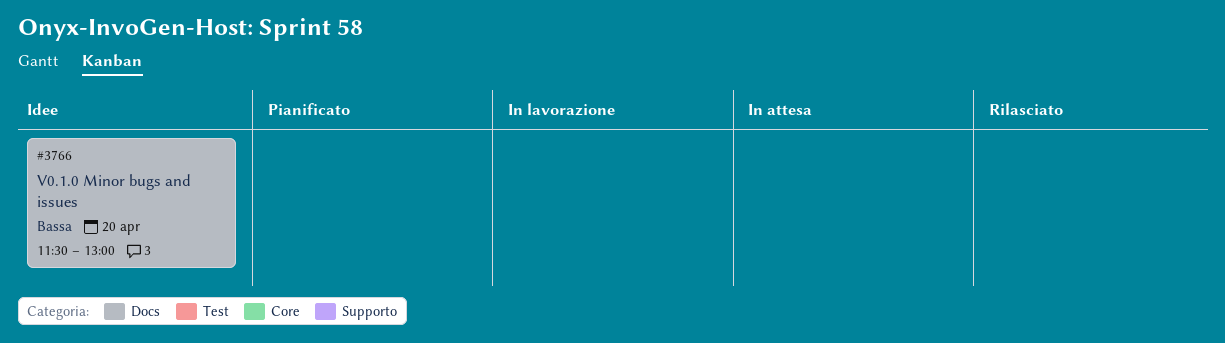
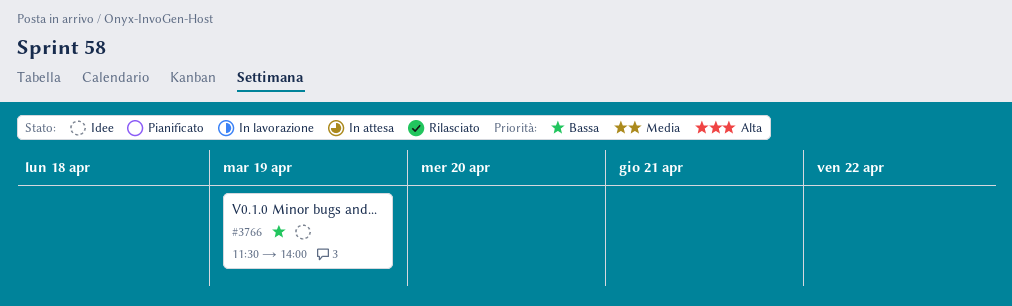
#3766, day: Apr 20 -> Apr 19
#3766, ends: 13:00 -> 14:00

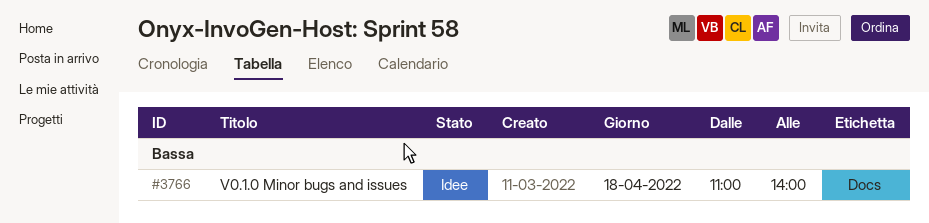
#3766, day: Apr 19 -> Apr 18
#3766, begins: 11:30 -> 11:00

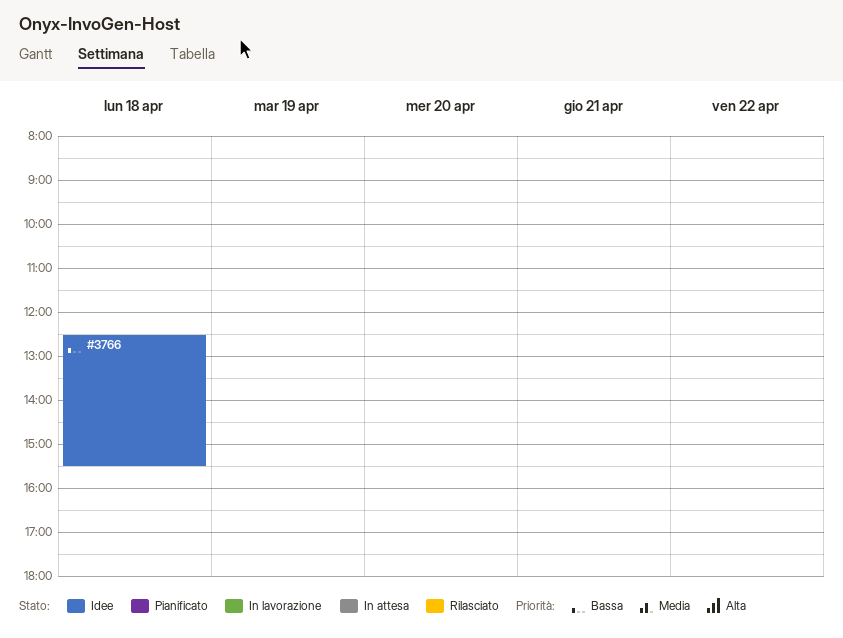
#3766, begins: 11:00 -> 12:30
#3766, ends: 14:00 -> 15:30

